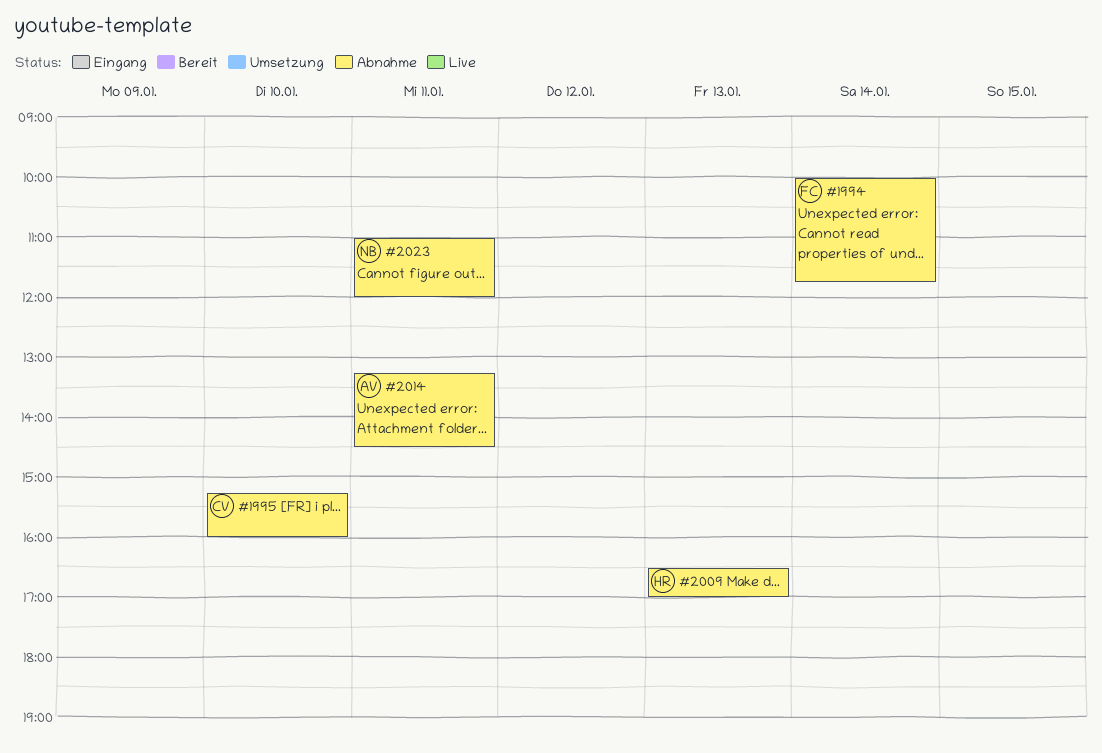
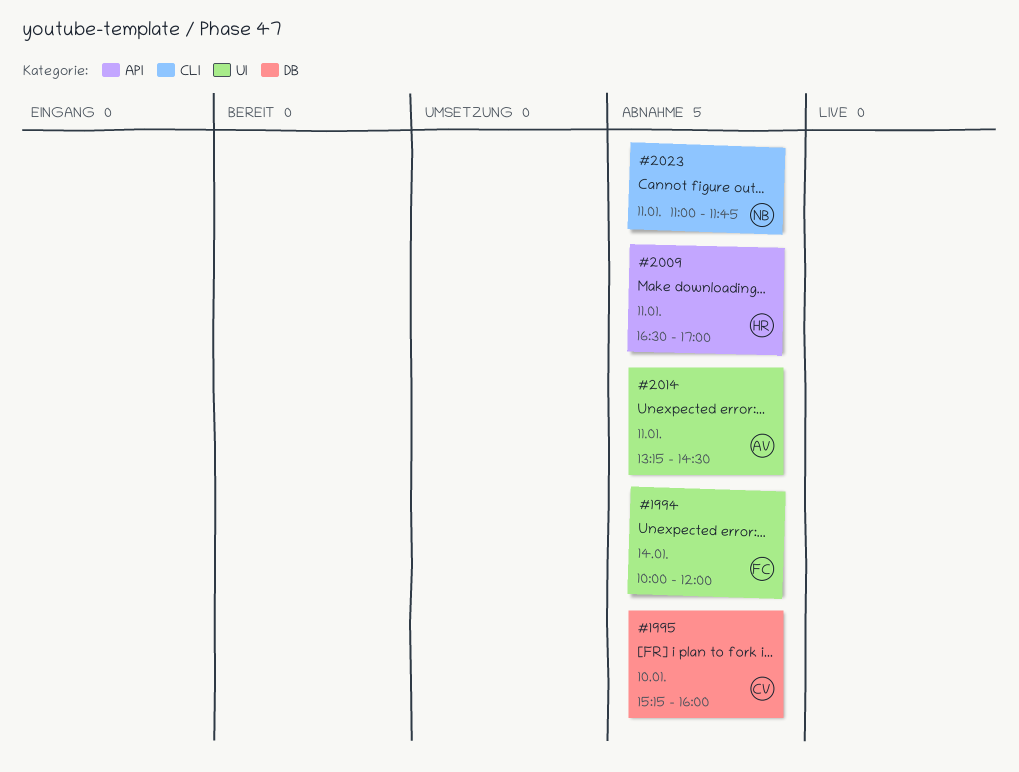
#1994, ends: 11:45 -> 12:00
#2009, day: Jan 13 -> Jan 11
#2023, ends: 12:00 -> 11:45

